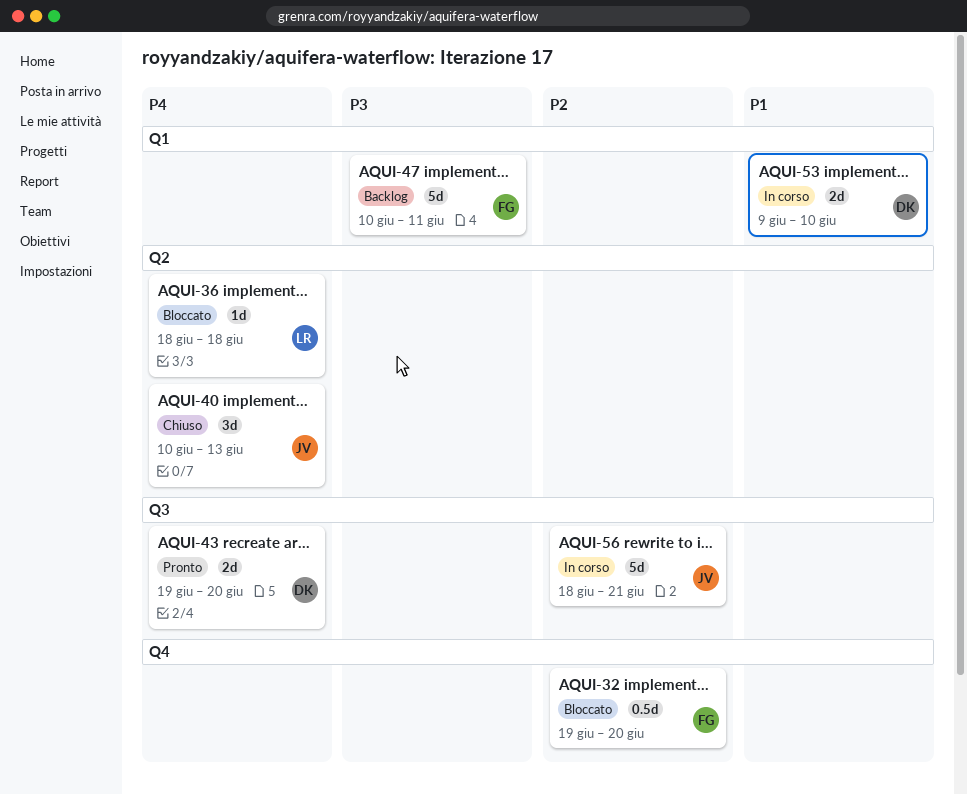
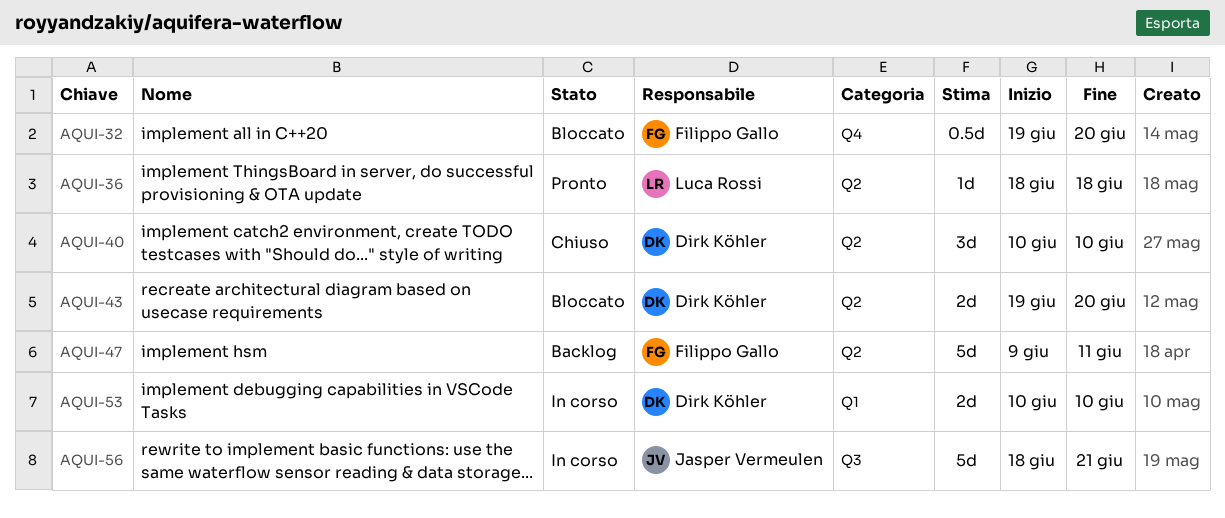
AQUI-36, status: Bloccato -> Pronto
AQUI-40, owner: Jasper Vermeulen -> Dirk Köhler
AQUI-40, due: Jun 13 -> Jun 10
AQUI-43, status: Pronto -> Bloccato
AQUI-43, label: Q3 -> Q2
AQUI-47, label: Q1 -> Q2
AQUI-47, start: Jun 10 -> Jun 9
AQUI-53, start: Jun 9 -> Jun 10

